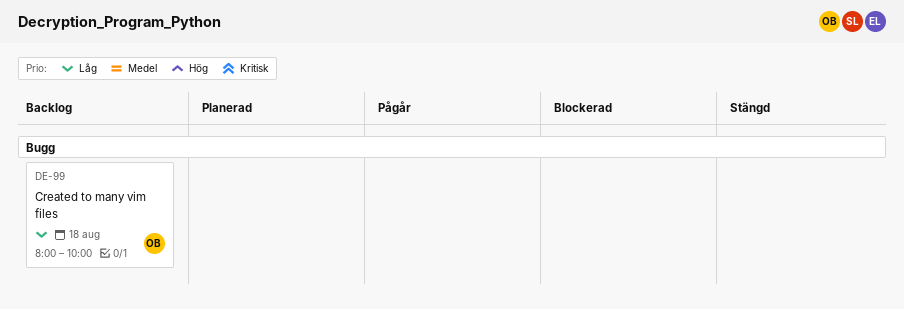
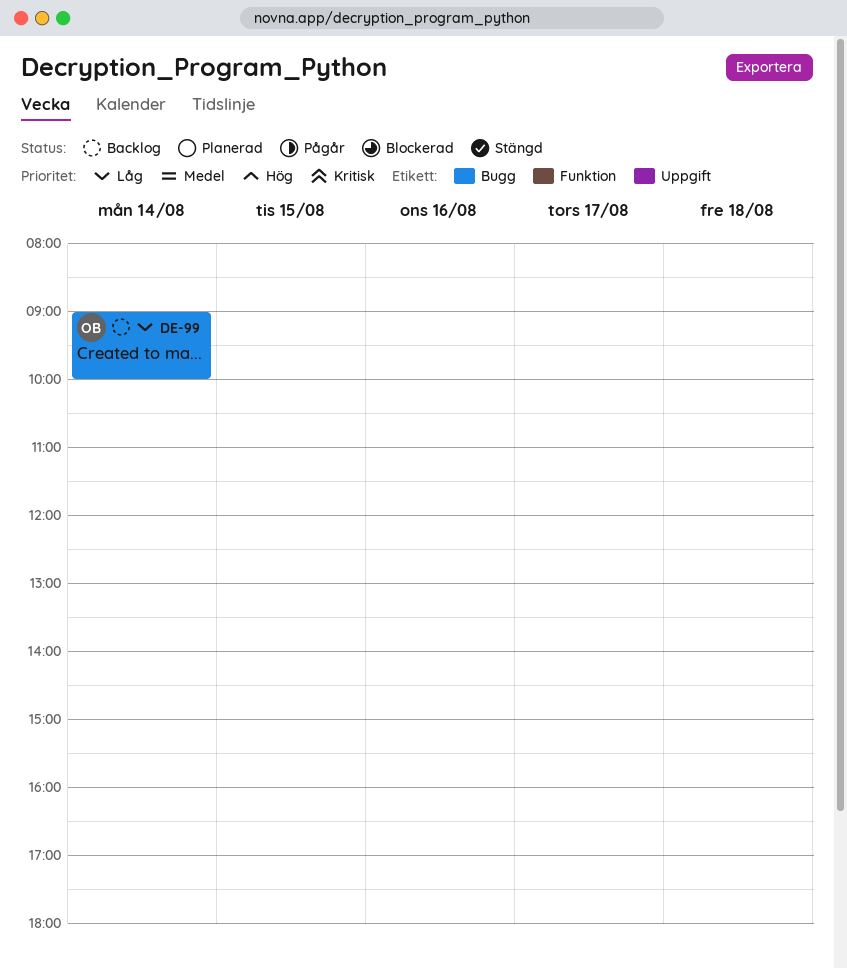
DE-99, day: Aug 18 -> Aug 14
DE-99, begins: 08:00 -> 09:00

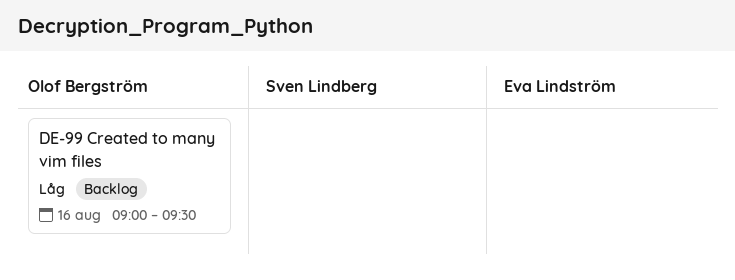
DE-99, day: Aug 14 -> Aug 16
DE-99, ends: 10:00 -> 09:30

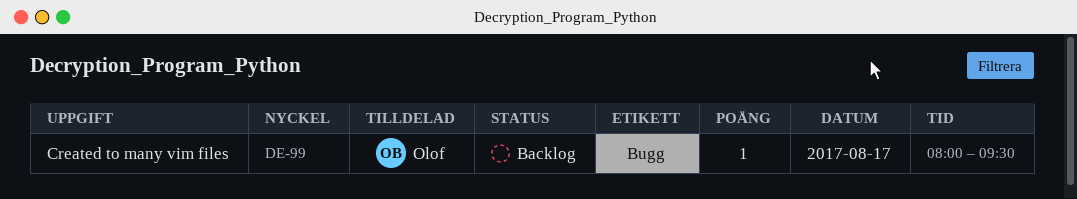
DE-99, day: Aug 16 -> Aug 17
DE-99, begins: 09:00 -> 08:00

